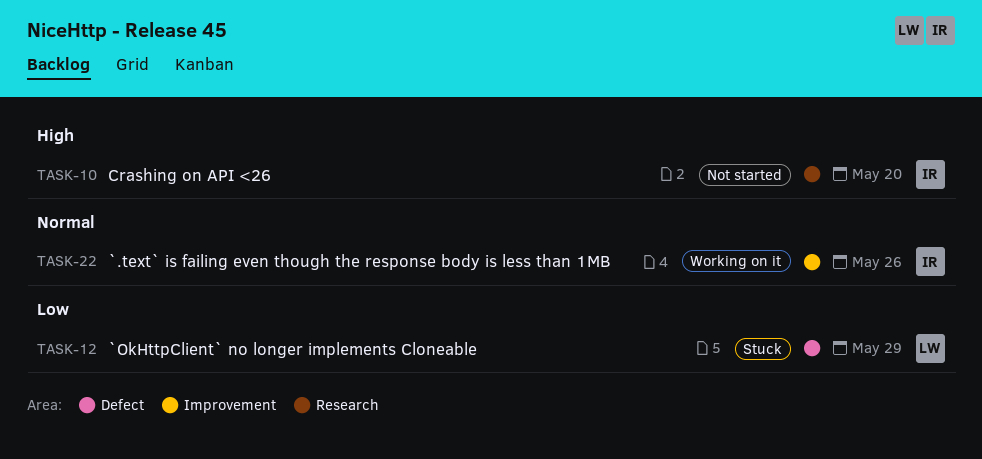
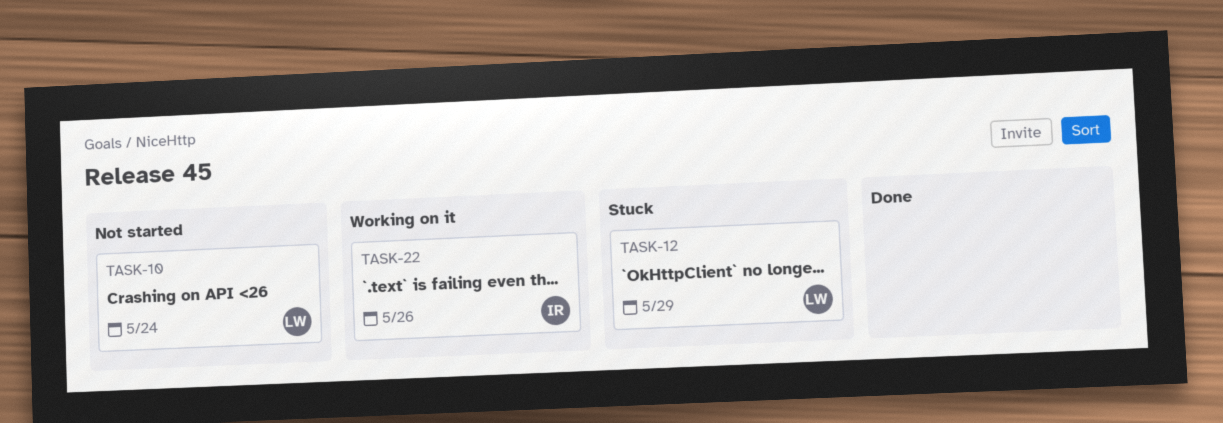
TASK-10, owner: IR -> LW
TASK-10, due: May 20 -> May 24

